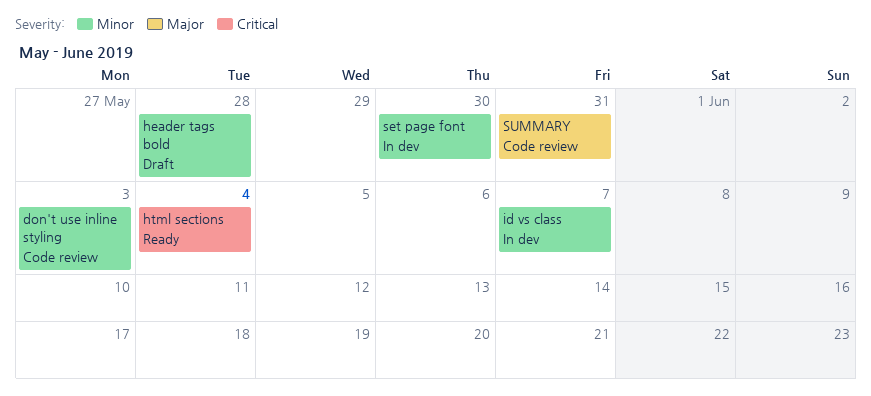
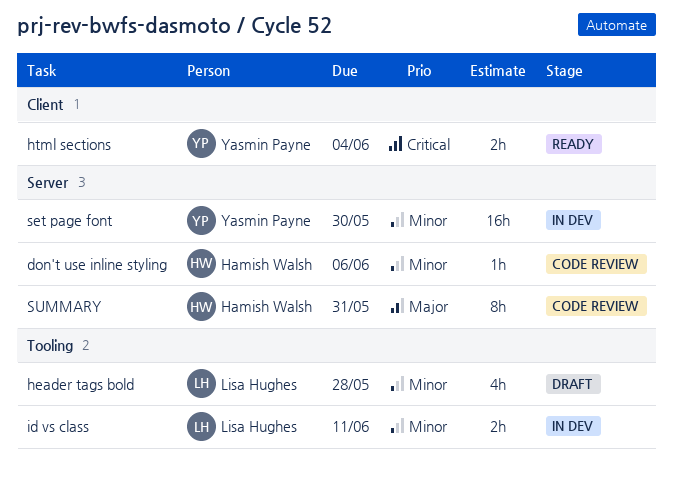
don't use inline styling, due: Jun 3 -> Jun 6
id vs class, due: Jun 7 -> Jun 11

